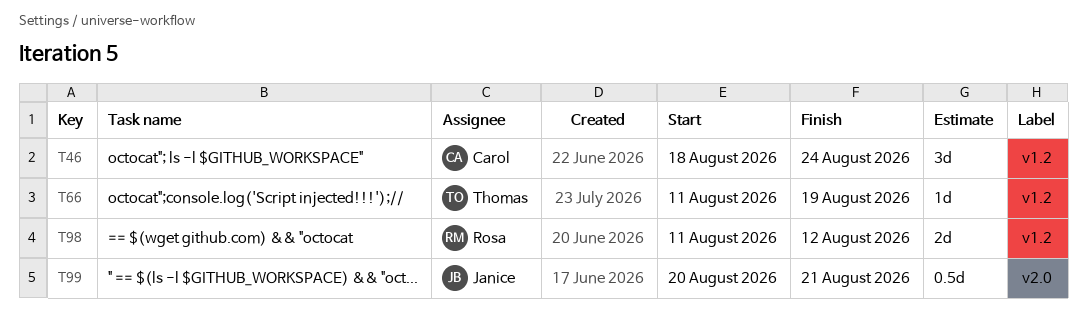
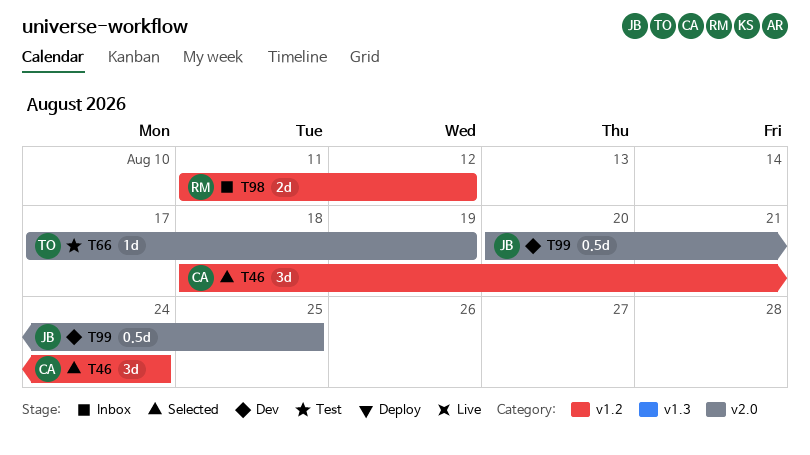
T66, label: v1.2 -> v2.0
T66, start: Aug 11 -> Aug 17
T99, due: Aug 21 -> Aug 25

